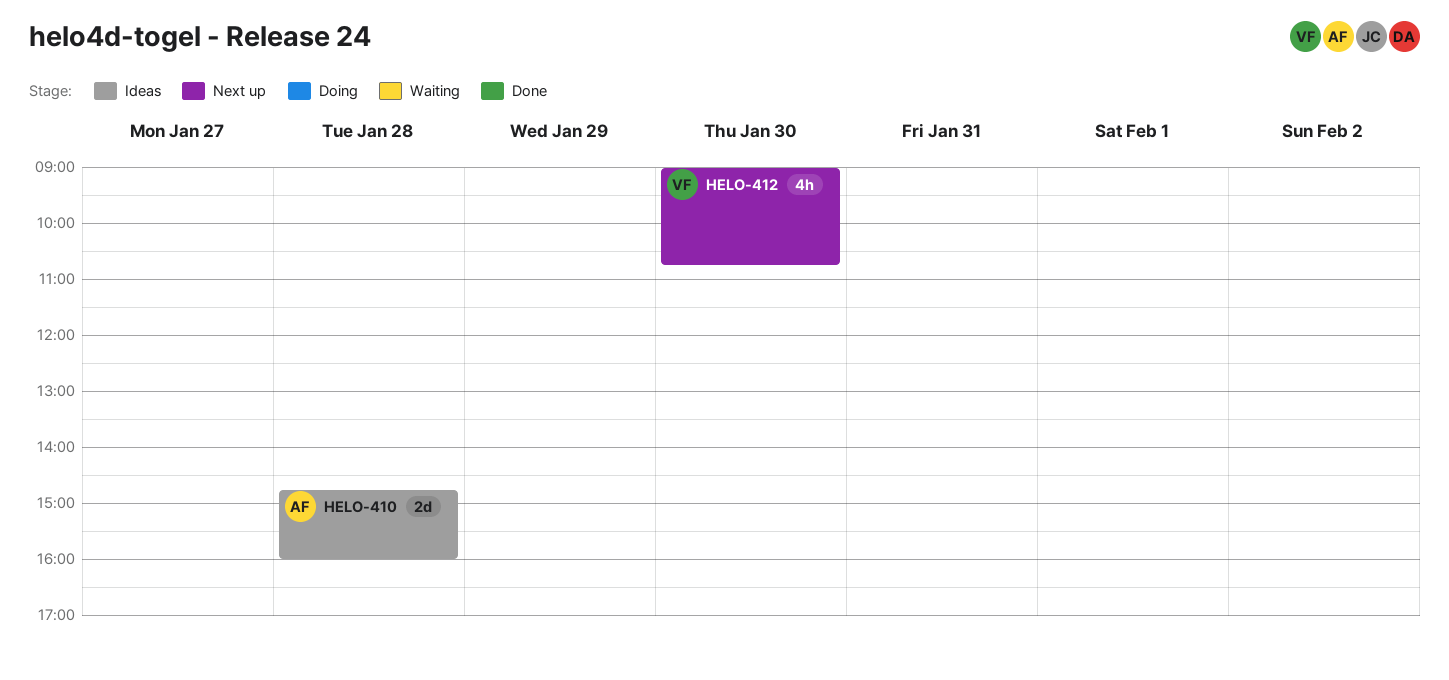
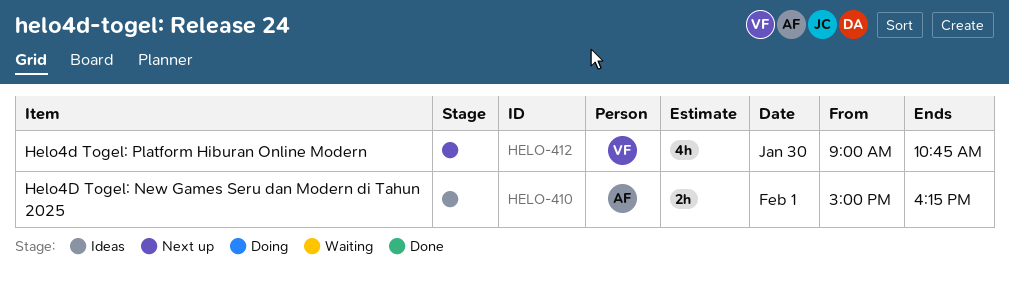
HELO-410, estimate: 2d -> 2h
HELO-410, day: Jan 28 -> Feb 1
HELO-410, begins: 14:45 -> 15:00
HELO-410, ends: 16:00 -> 16:15

